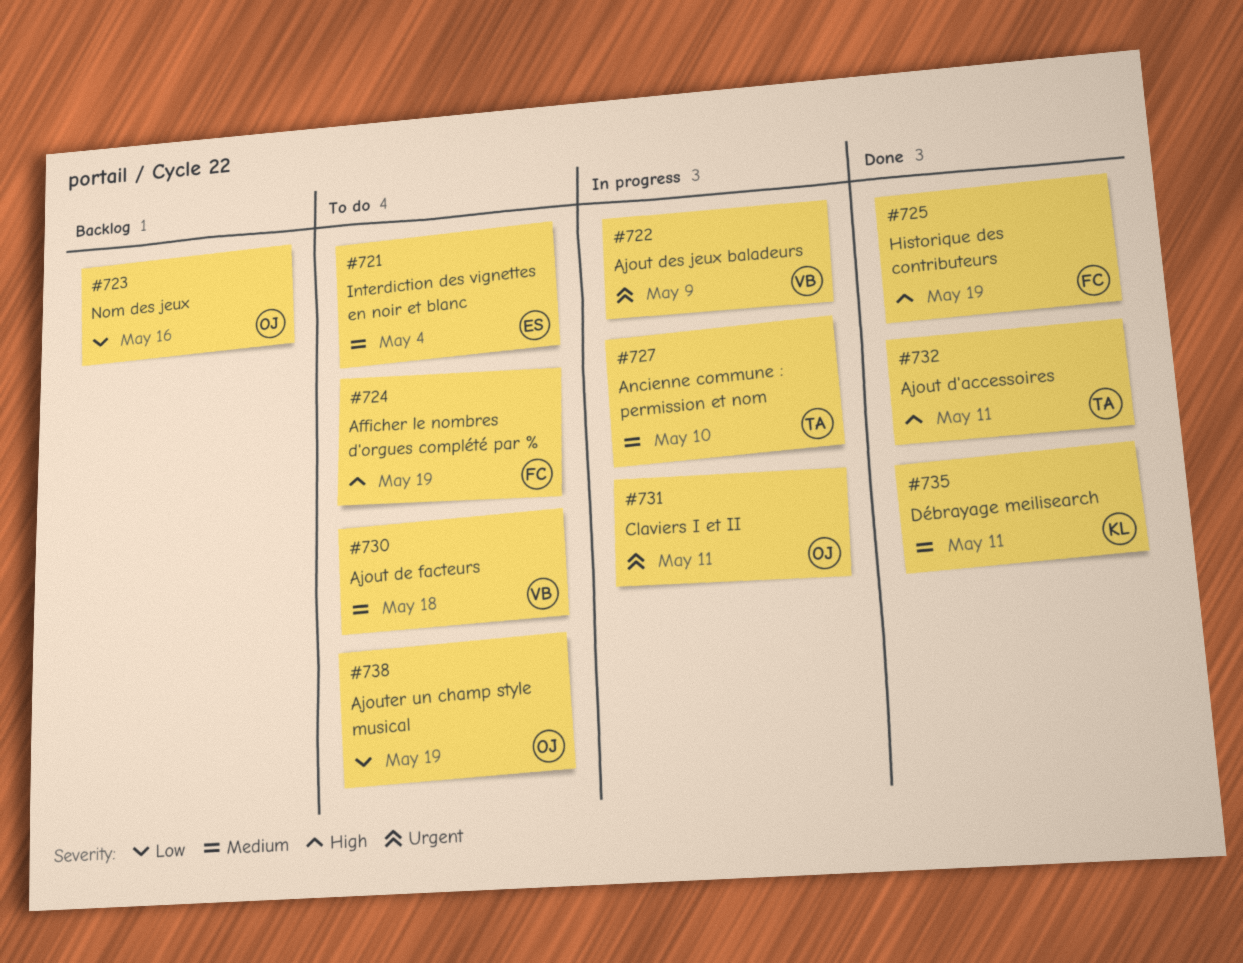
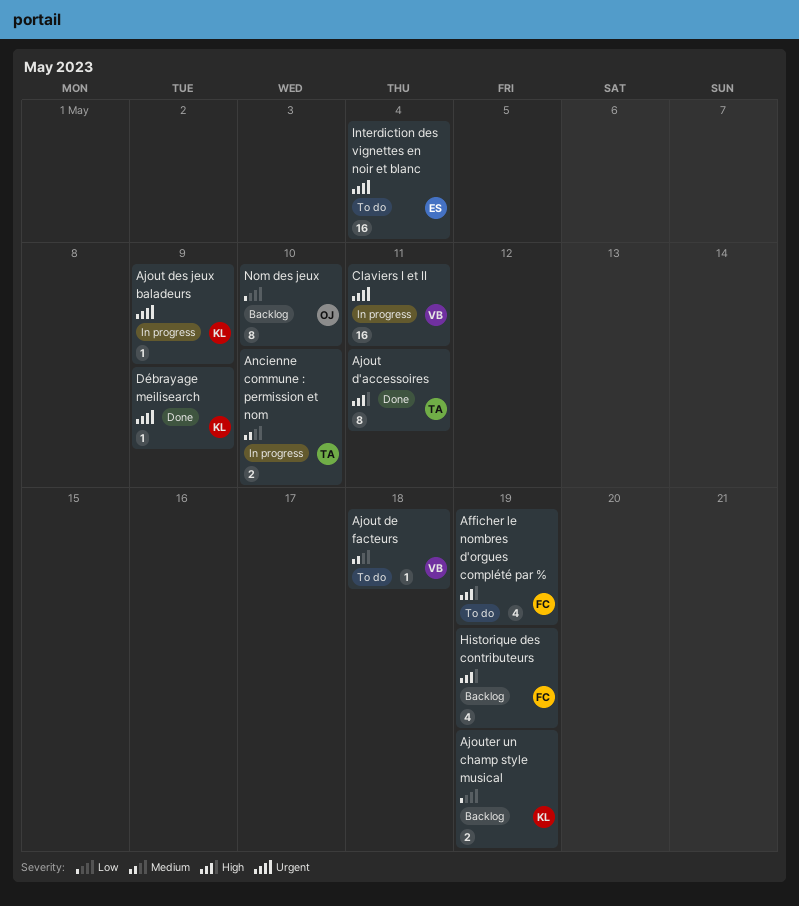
Ajout des jeux baladeurs, owner: VB -> KL
Ajouter un champ style musical, status: To do -> Backlog
Ajouter un champ style musical, owner: OJ -> KL
Claviers I et II, owner: OJ -> VB
Débrayage meilisearch, priority: Medium -> Urgent
Débrayage meilisearch, due: May 11 -> May 9
Historique des contributeurs, status: Done -> Backlog
Interdiction des vignettes en noir et blanc, priority: Medium -> Urgent
Nom des jeux, due: May 16 -> May 10

